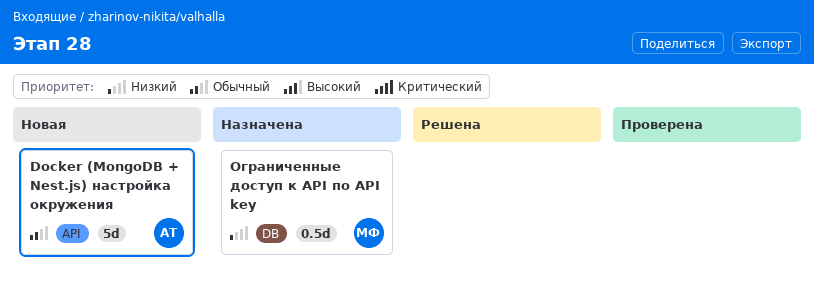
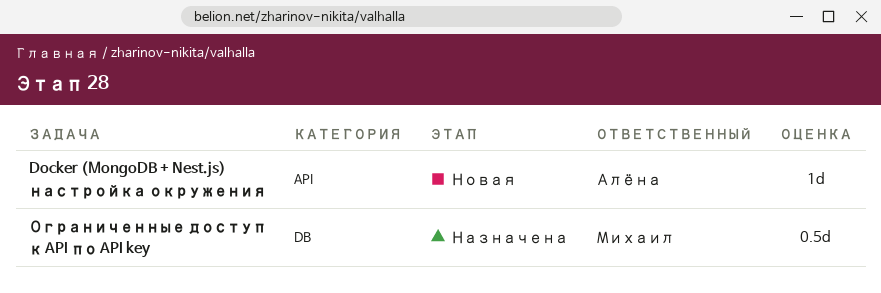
Docker (MongoDB + Nest.js) настройка окружения, estimate: 5d -> 1d

